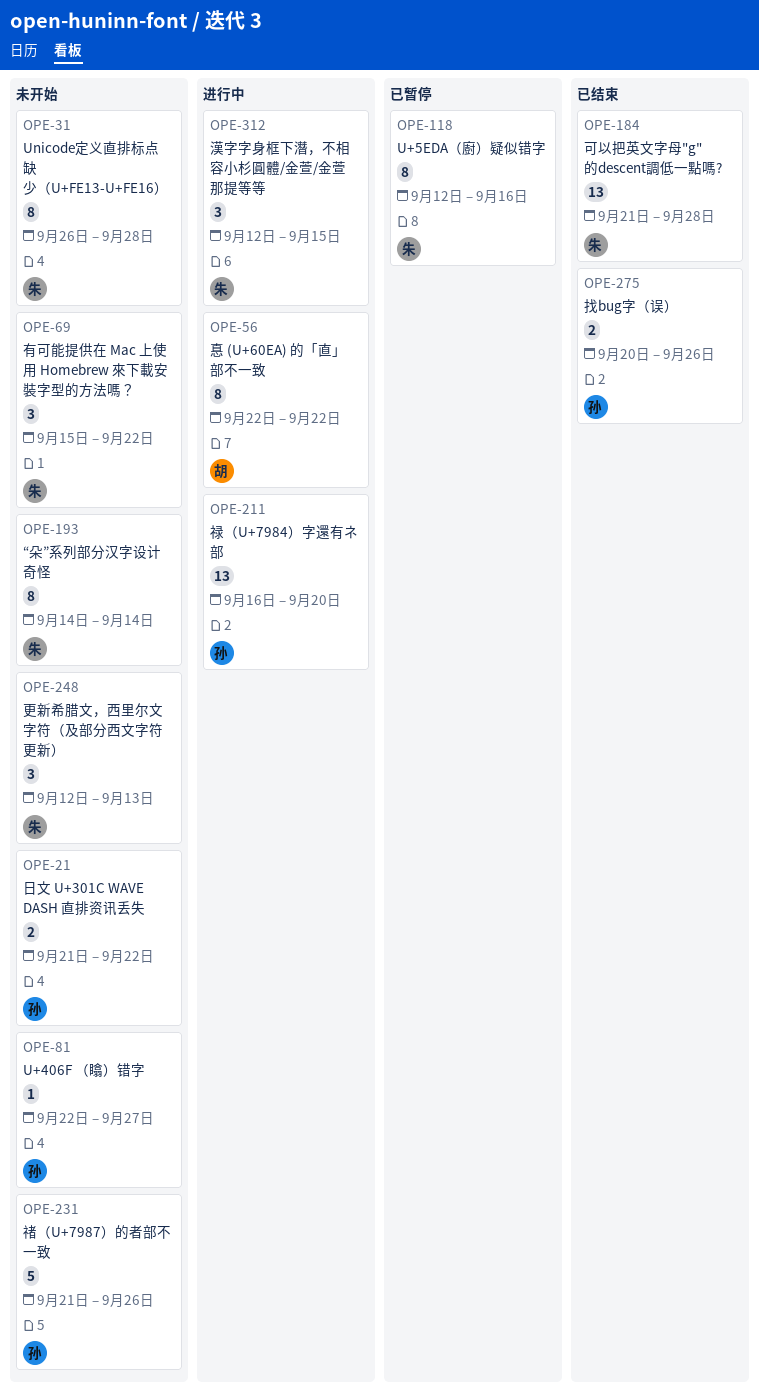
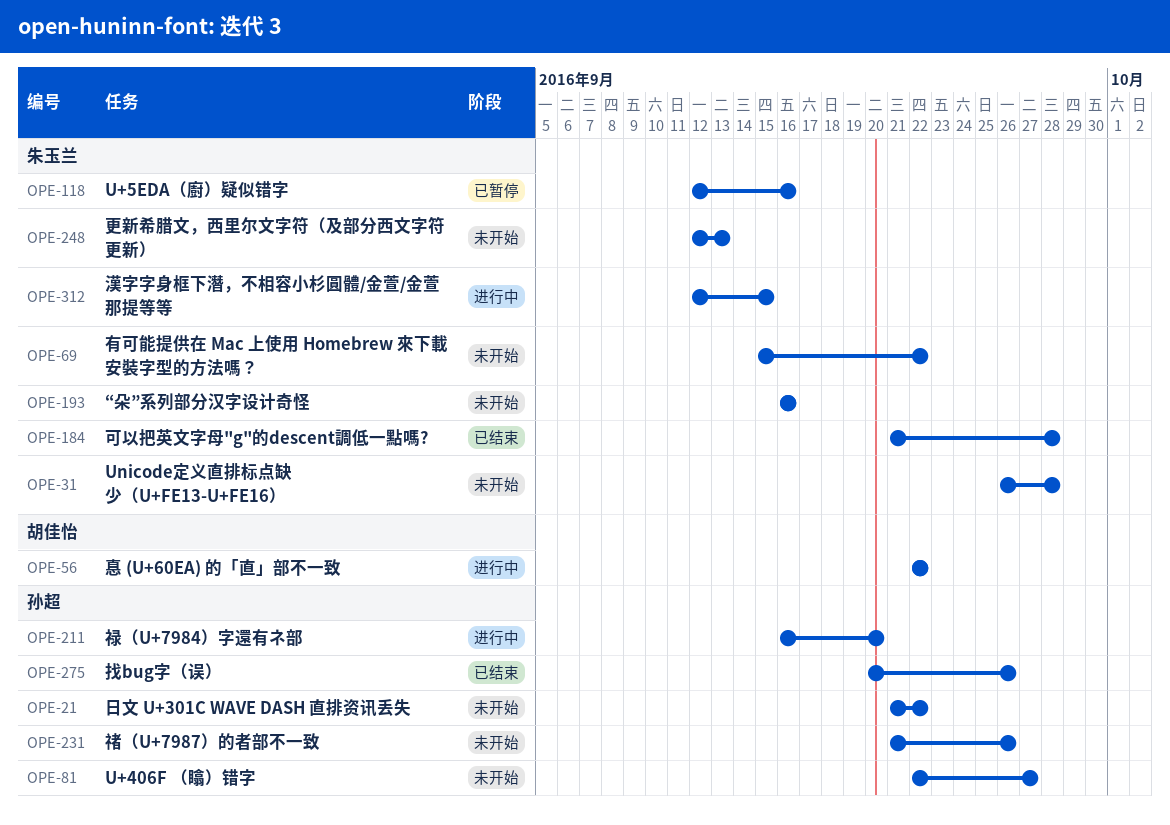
OPE-193, start: Sep 14 -> Sep 16
OPE-193, due: Sep 14 -> Sep 16

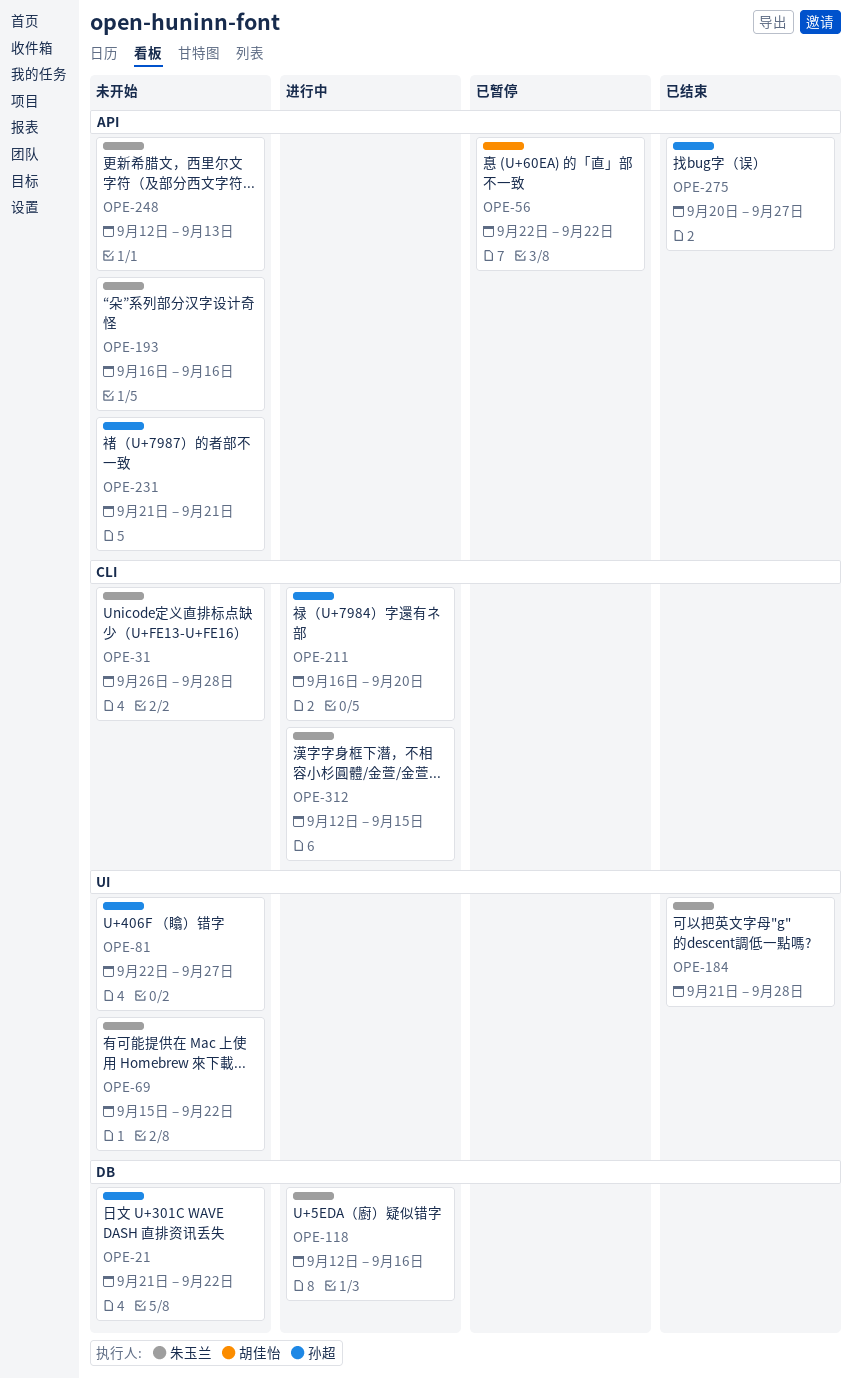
OPE-56, status: 进行中 -> 已暂停
OPE-118, status: 已暂停 -> 进行中
OPE-231, due: Sep 26 -> Sep 21
OPE-275, due: Sep 26 -> Sep 27

